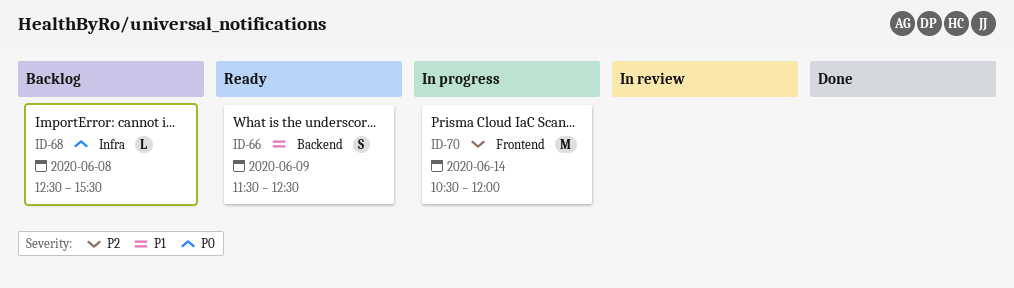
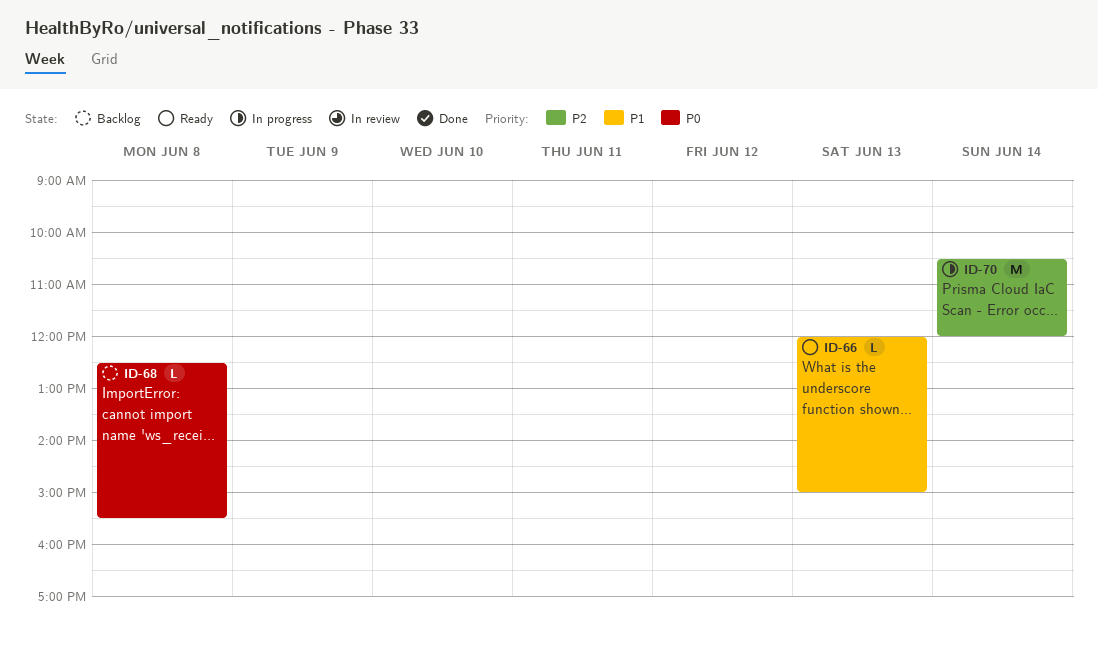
ID-66, estimate: S -> L
ID-66, day: Jun 9 -> Jun 13
ID-66, begins: 11:30 -> 12:00
ID-66, ends: 12:30 -> 15:00

